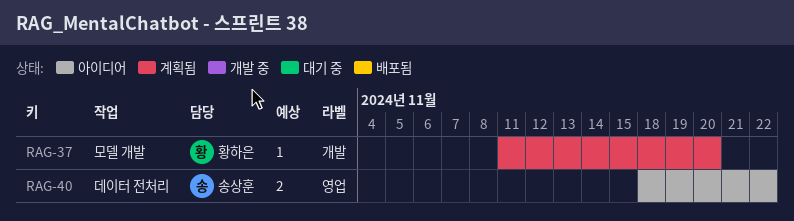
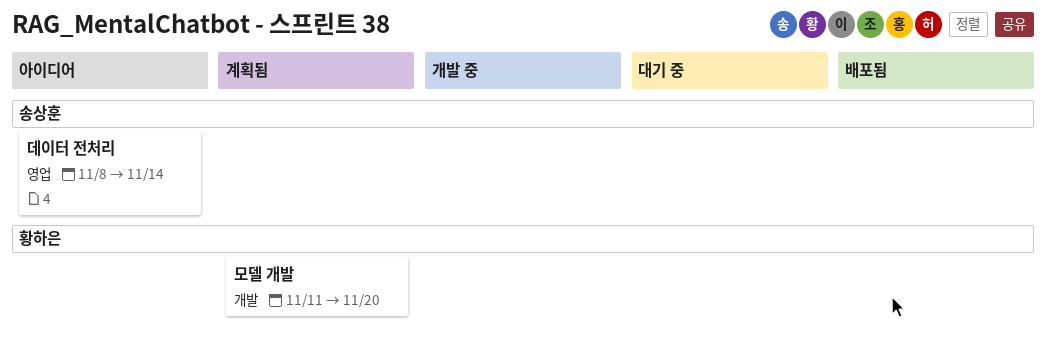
데이터 전처리, start: Nov 18 -> Nov 8
데이터 전처리, due: Nov 22 -> Nov 14

